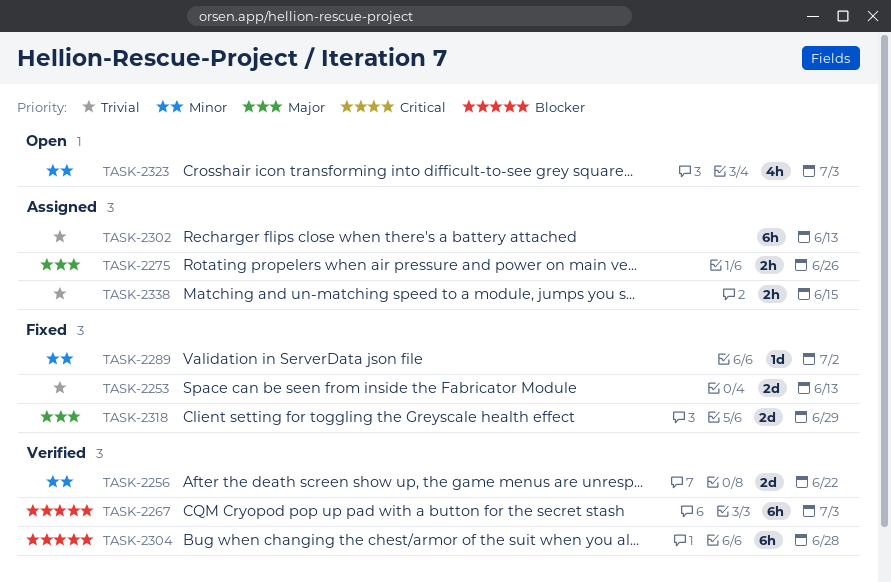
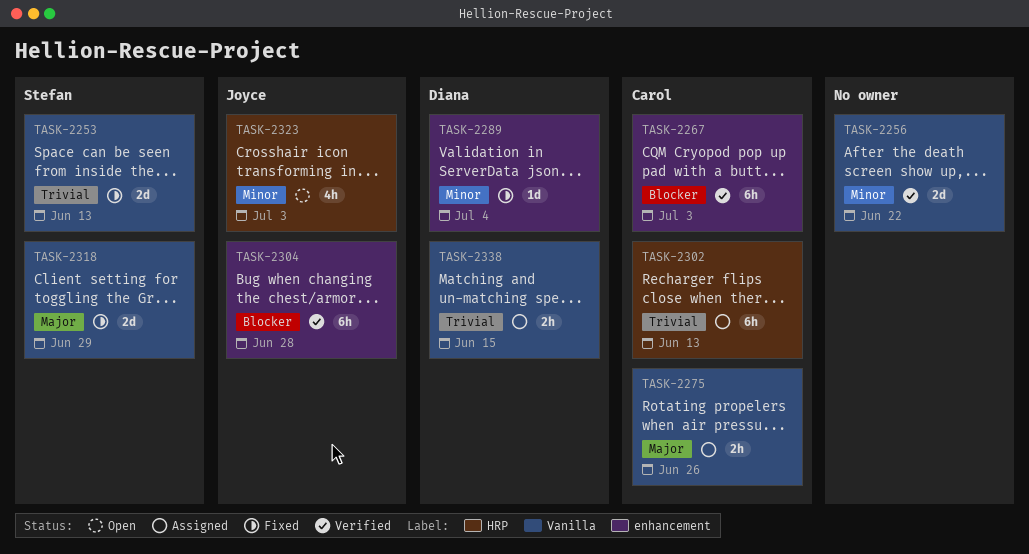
TASK-2289, due: Jul 2 -> Jul 4

